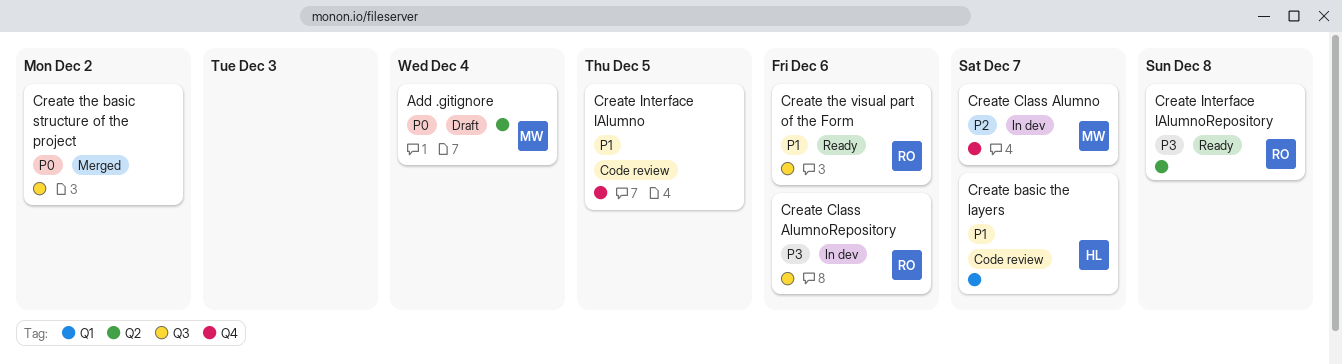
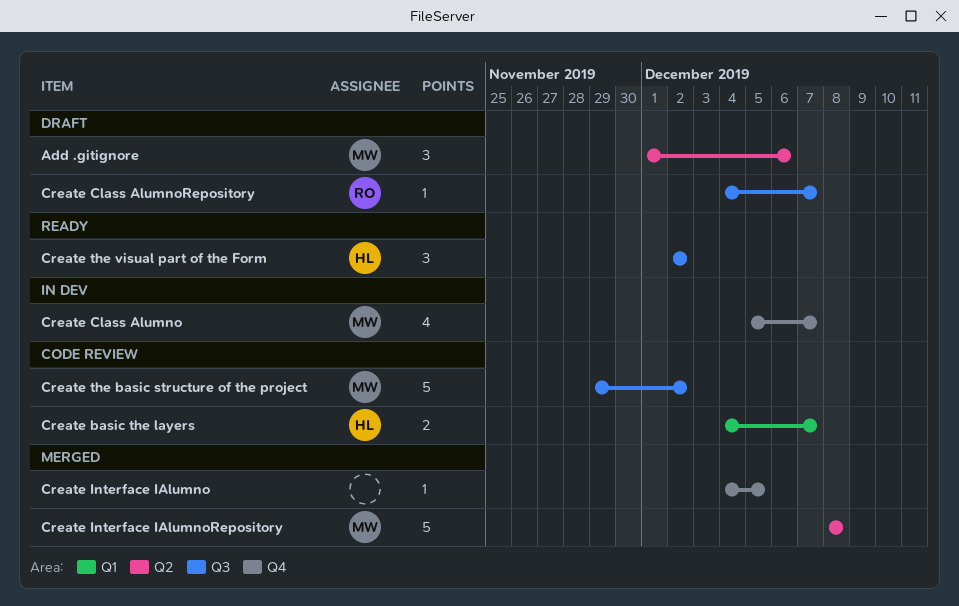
Add .gitignore, due: Dec 4 -> Dec 6
Create Class AlumnoRepository, status: In dev -> Draft
Create Class AlumnoRepository, due: Dec 6 -> Dec 7
Create Interface IAlumno, status: Code review -> Merged
Create Interface IAlumnoRepository, status: Ready -> Merged
Create Interface IAlumnoRepository, owner: RO -> MW
Create the basic structure of the project, status: Merged -> Code review
Create the basic structure of the project, owner: none -> MW
Create the visual part of the Form, owner: RO -> HL
Create the visual part of the Form, due: Dec 6 -> Dec 2

